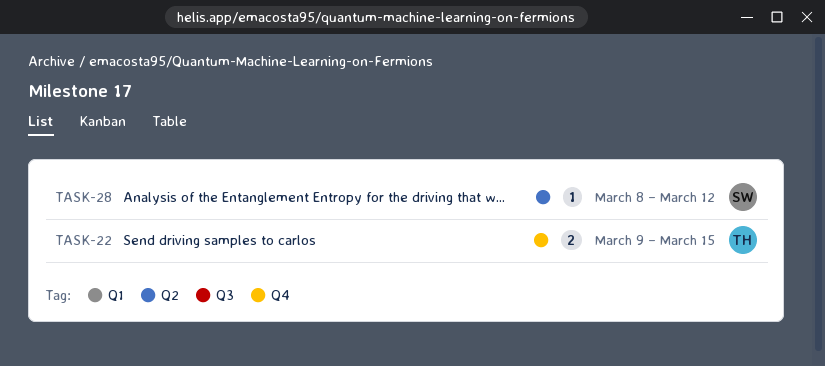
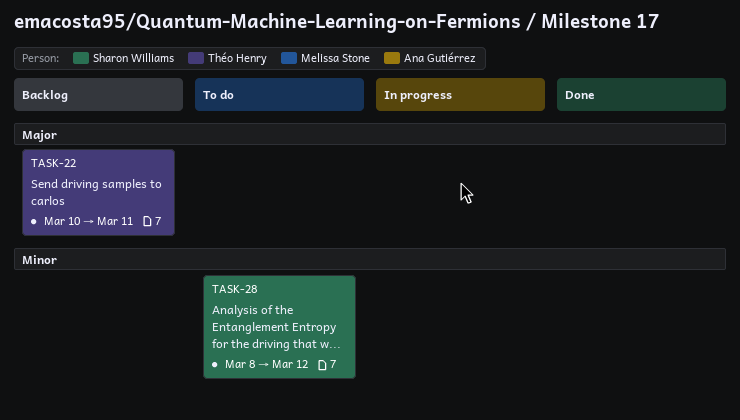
TASK-22, estimate: 2 -> 1
TASK-22, start: Mar 9 -> Mar 10
TASK-22, due: Mar 15 -> Mar 11

